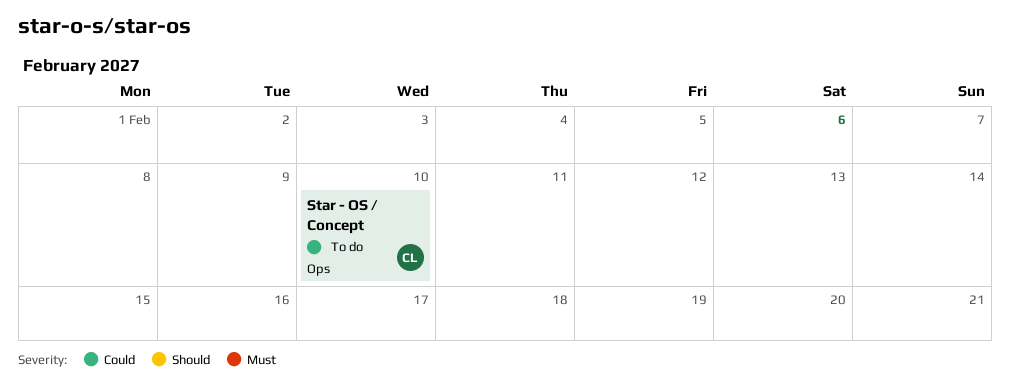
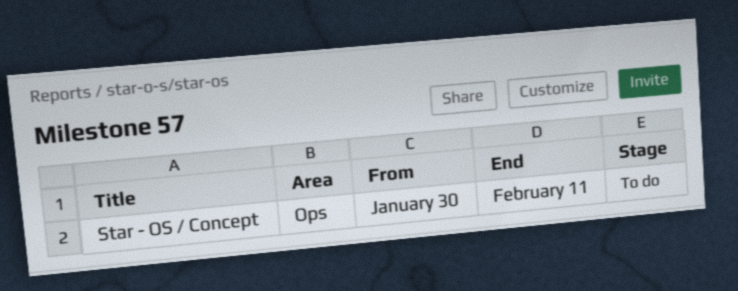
Star - OS / Concept, due: Feb 10 -> Feb 11

